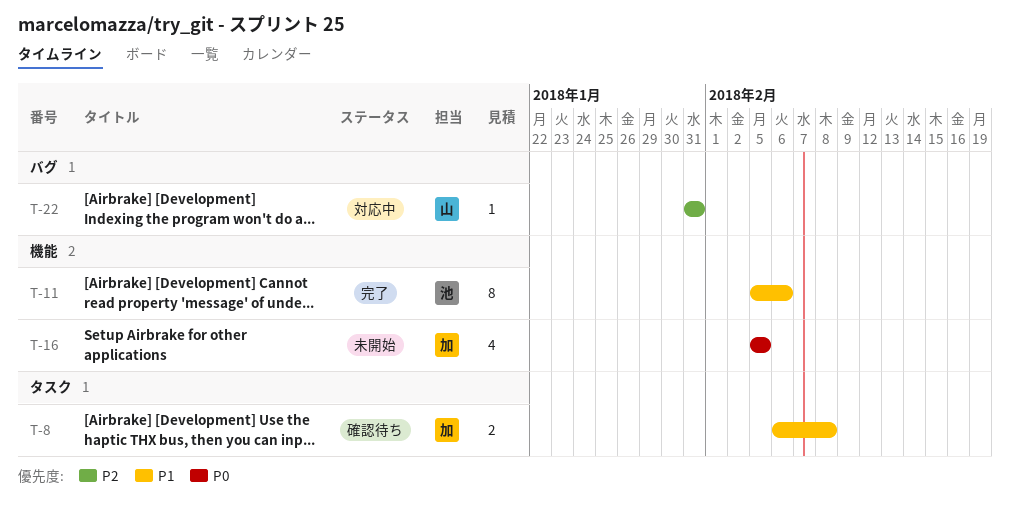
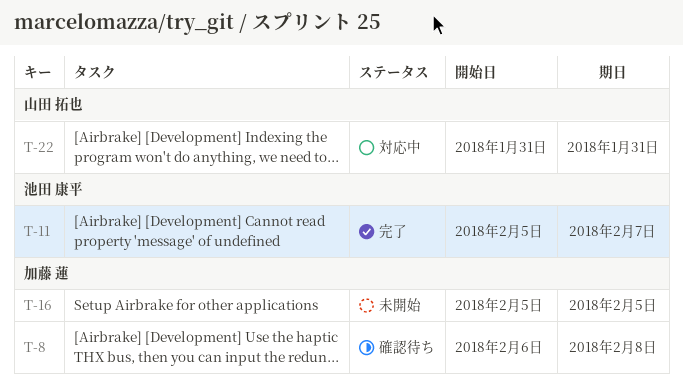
T-11, due: Feb 6 -> Feb 7

